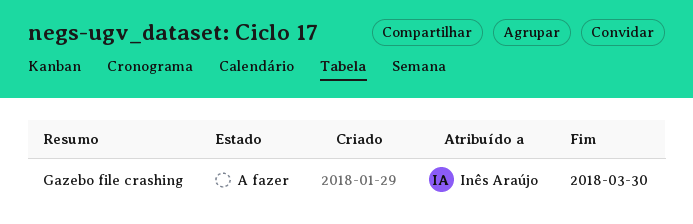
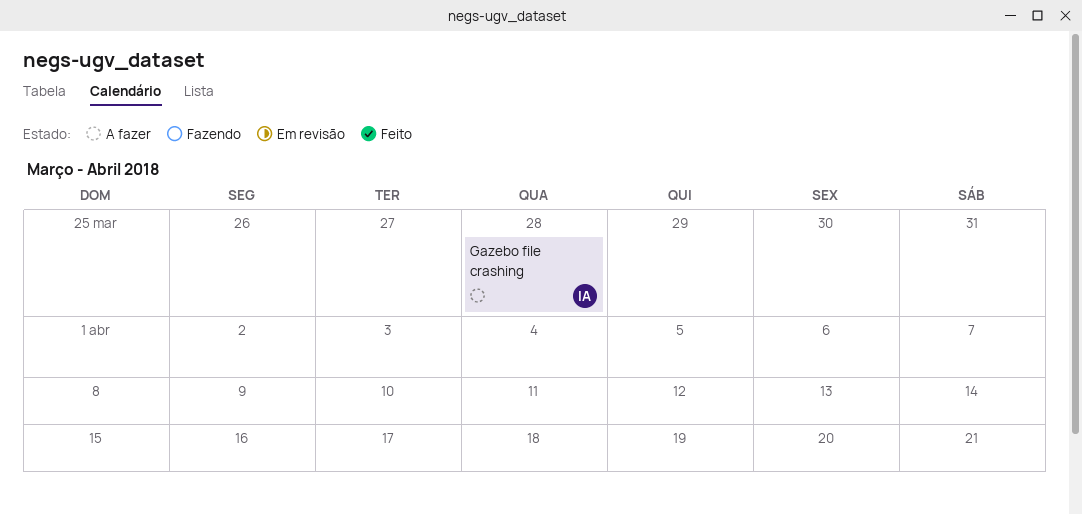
Gazebo file crashing, due: Mar 30 -> Mar 28

